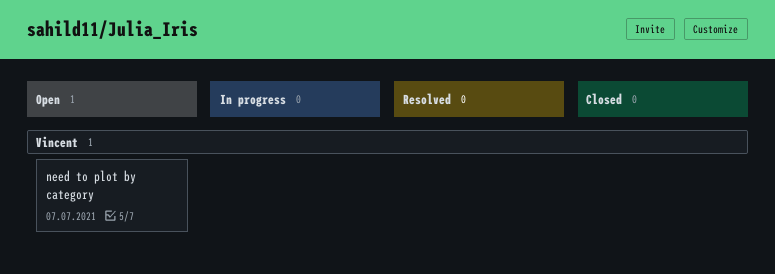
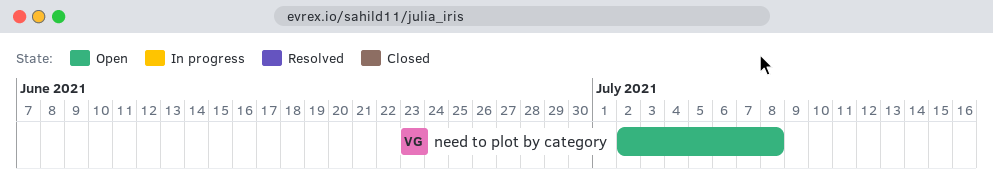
need to plot by category, due: Jul 7 -> Jul 8

